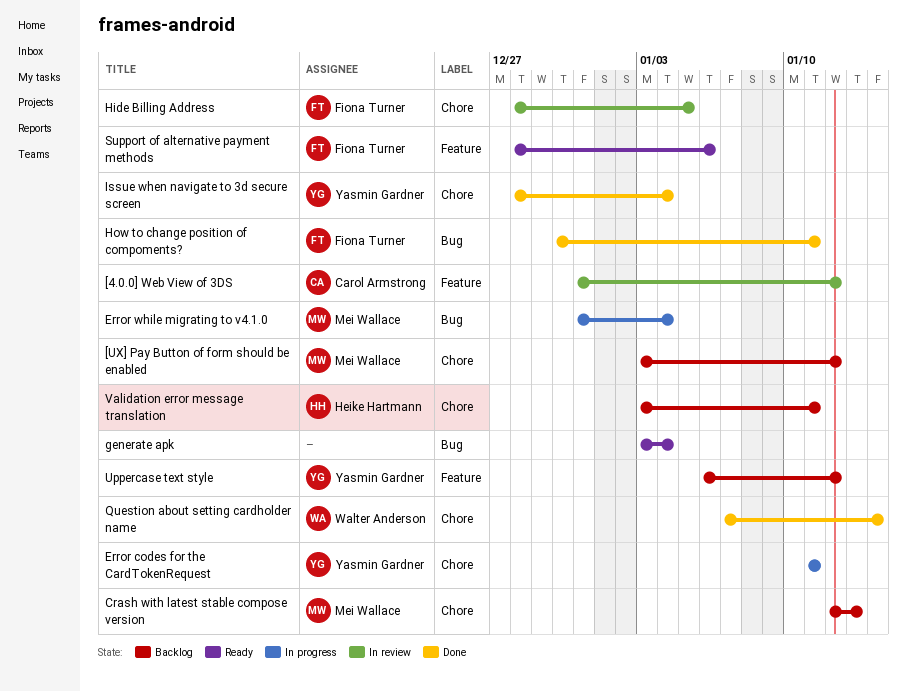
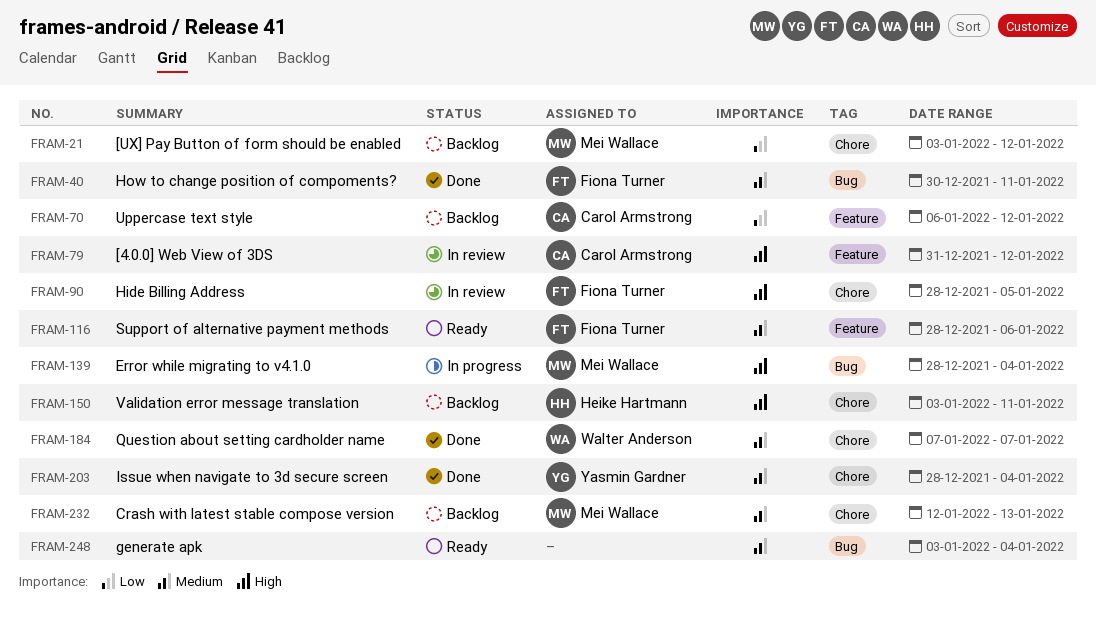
Error codes for the CardTokenRequest: present -> none
Error while migrating to v4.1.0, start: Dec 31 -> Dec 28
Question about setting cardholder name, due: Jan 14 -> Jan 7
Uppercase text style, owner: Yasmin Gardner -> Carol Armstrong

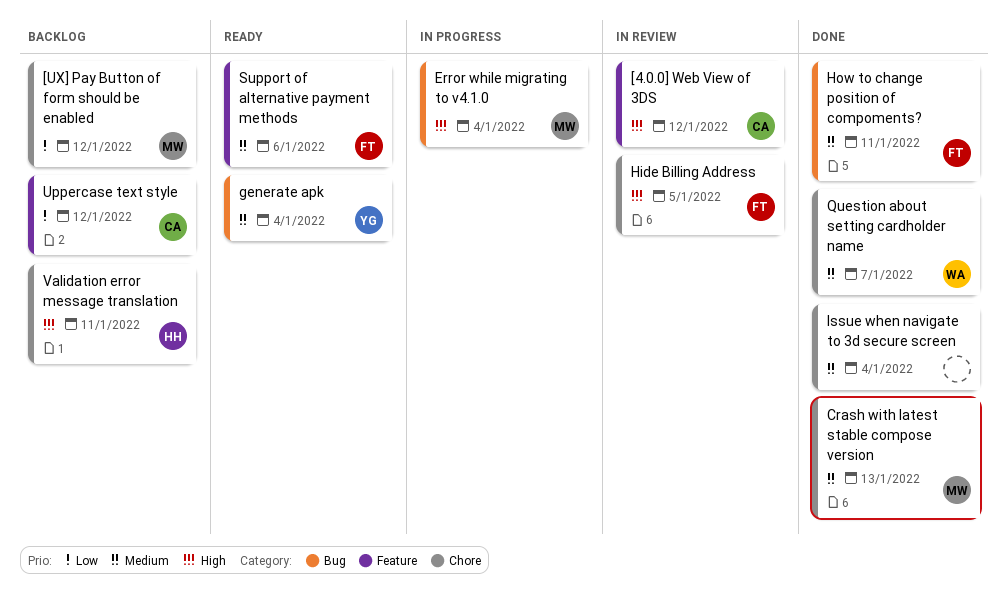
Crash with latest stable compose version, status: Backlog -> Done
generate apk, owner: none -> Yasmin Gardner
Issue when navigate to 3d secure screen, owner: Yasmin Gardner -> none

